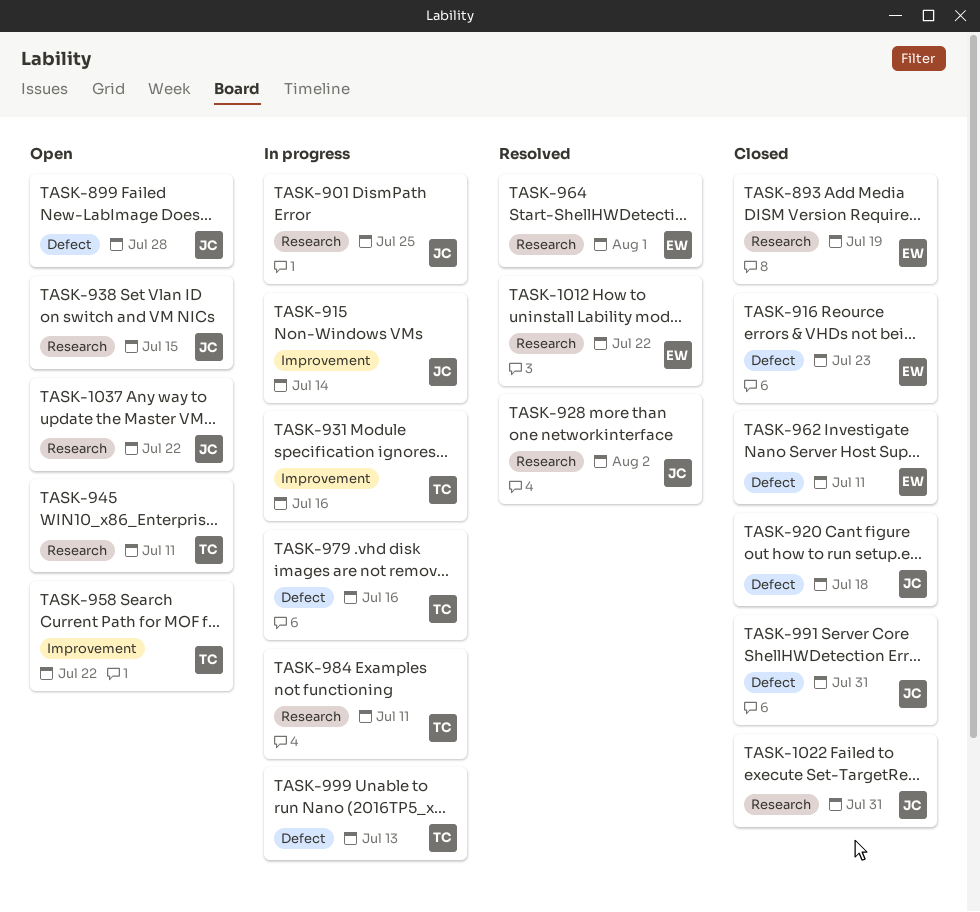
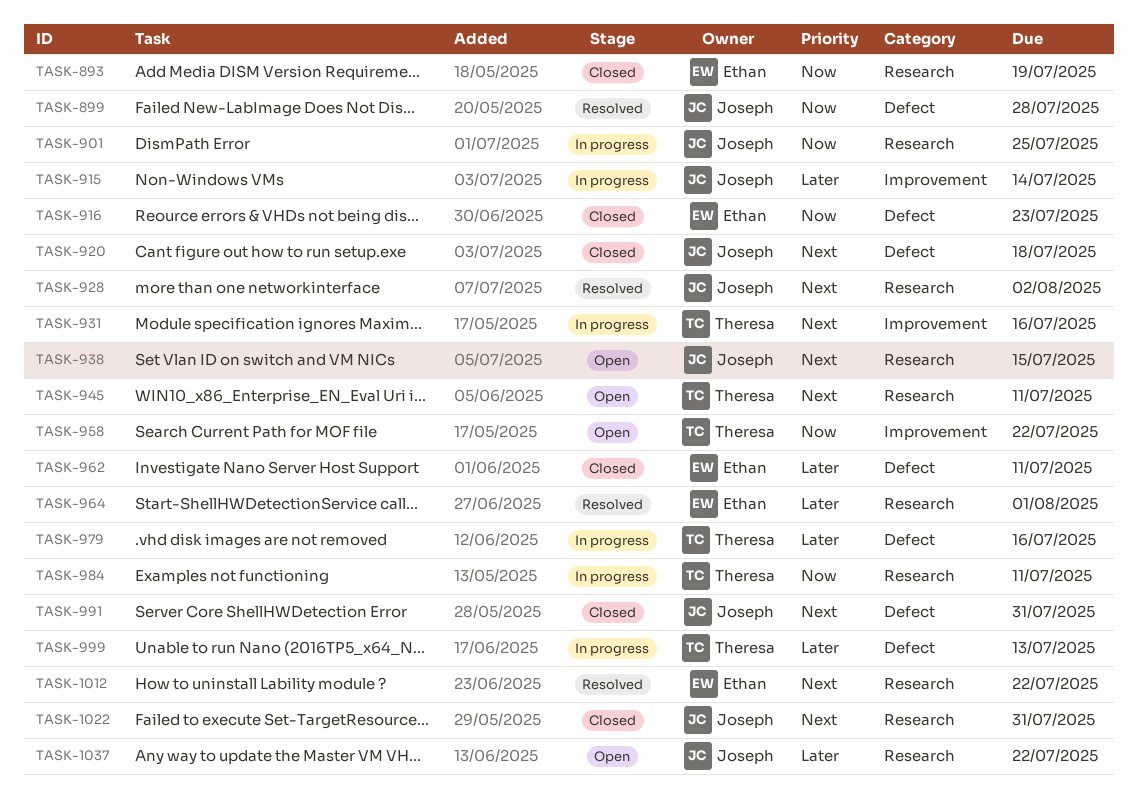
TASK-899, status: Open -> Resolved

